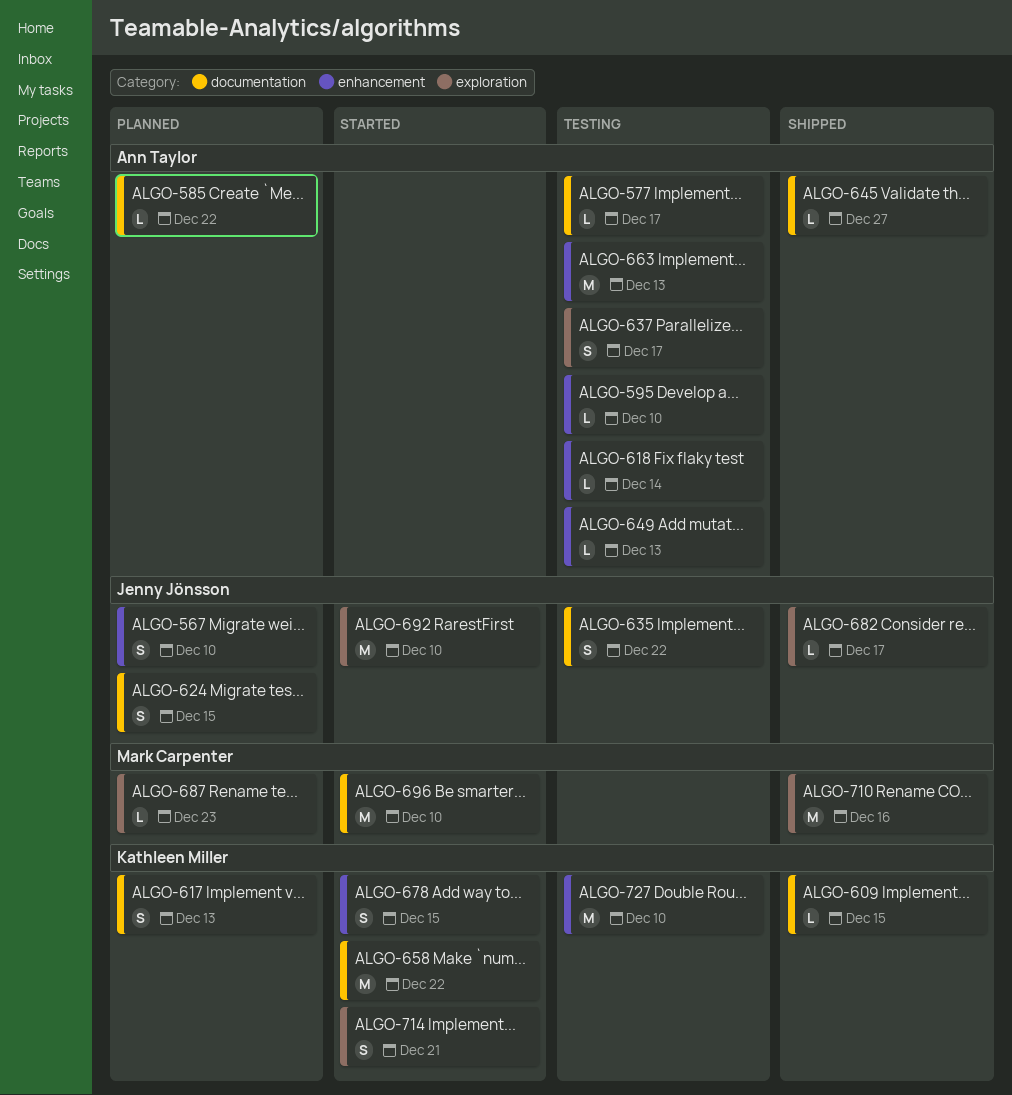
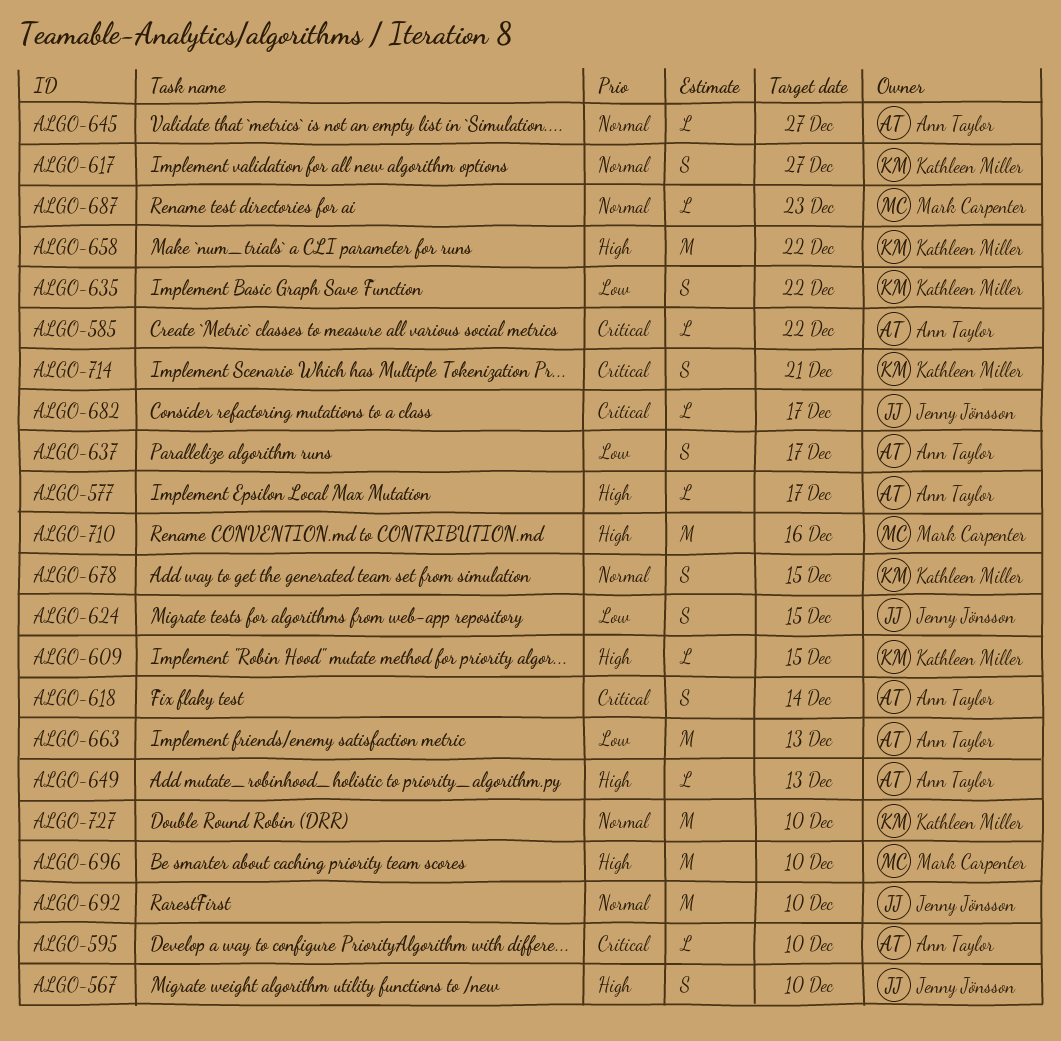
ALGO-617, due: Dec 13 -> Dec 27
ALGO-618, estimate: L -> S
ALGO-635, owner: Jenny Jönsson -> Kathleen Miller

